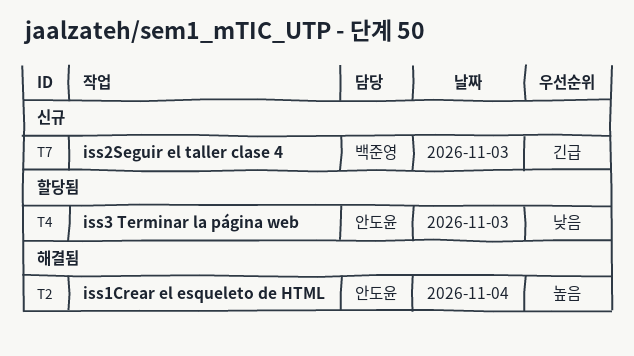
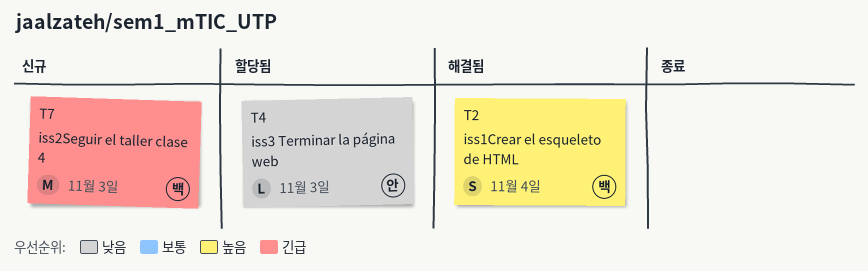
T2, owner: 안도윤 -> 백준영

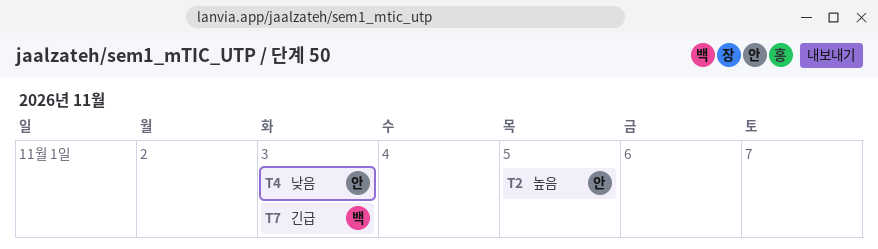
T2, owner: 백 -> 안
T2, day: Nov 4 -> Nov 5

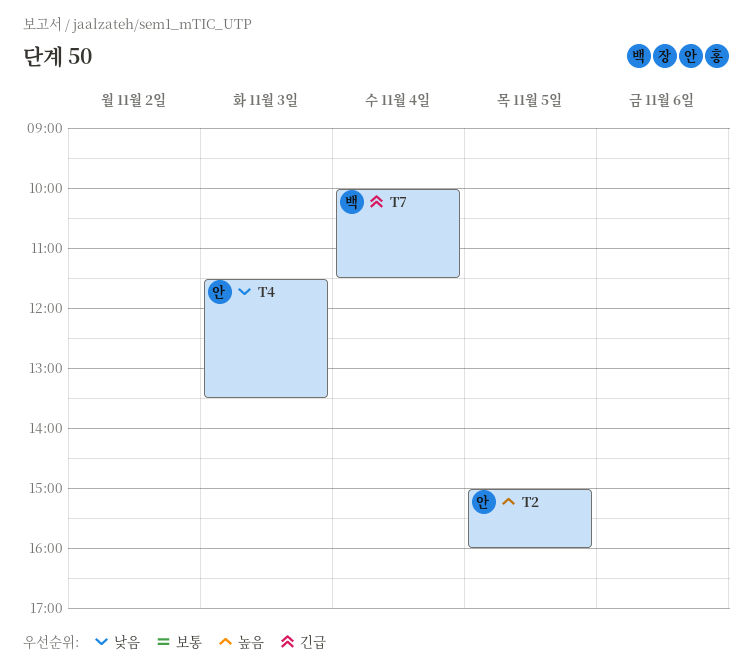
T7, day: Nov 3 -> Nov 4

